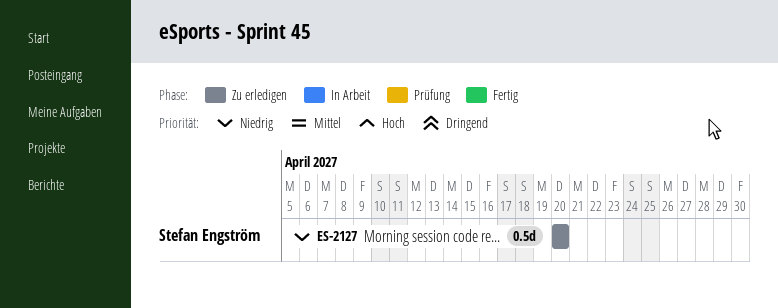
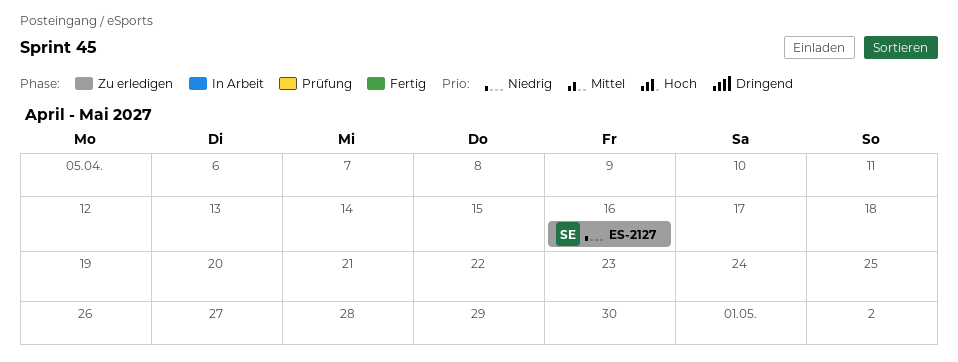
ES-2127, start: Apr 20 -> Apr 16
ES-2127, due: Apr 20 -> Apr 16

